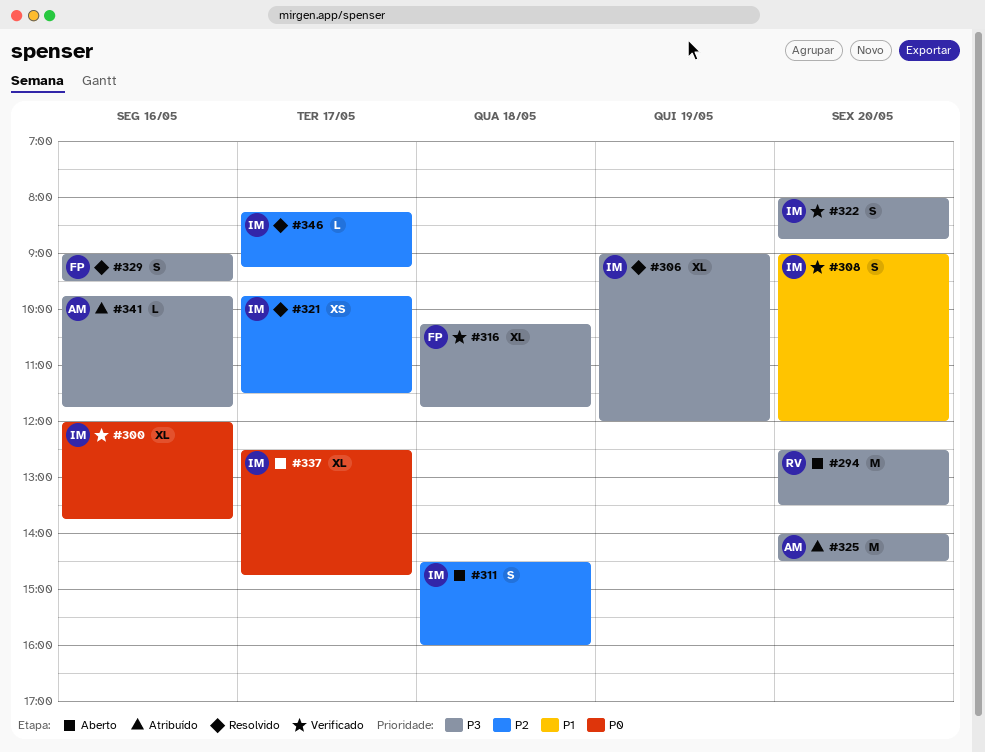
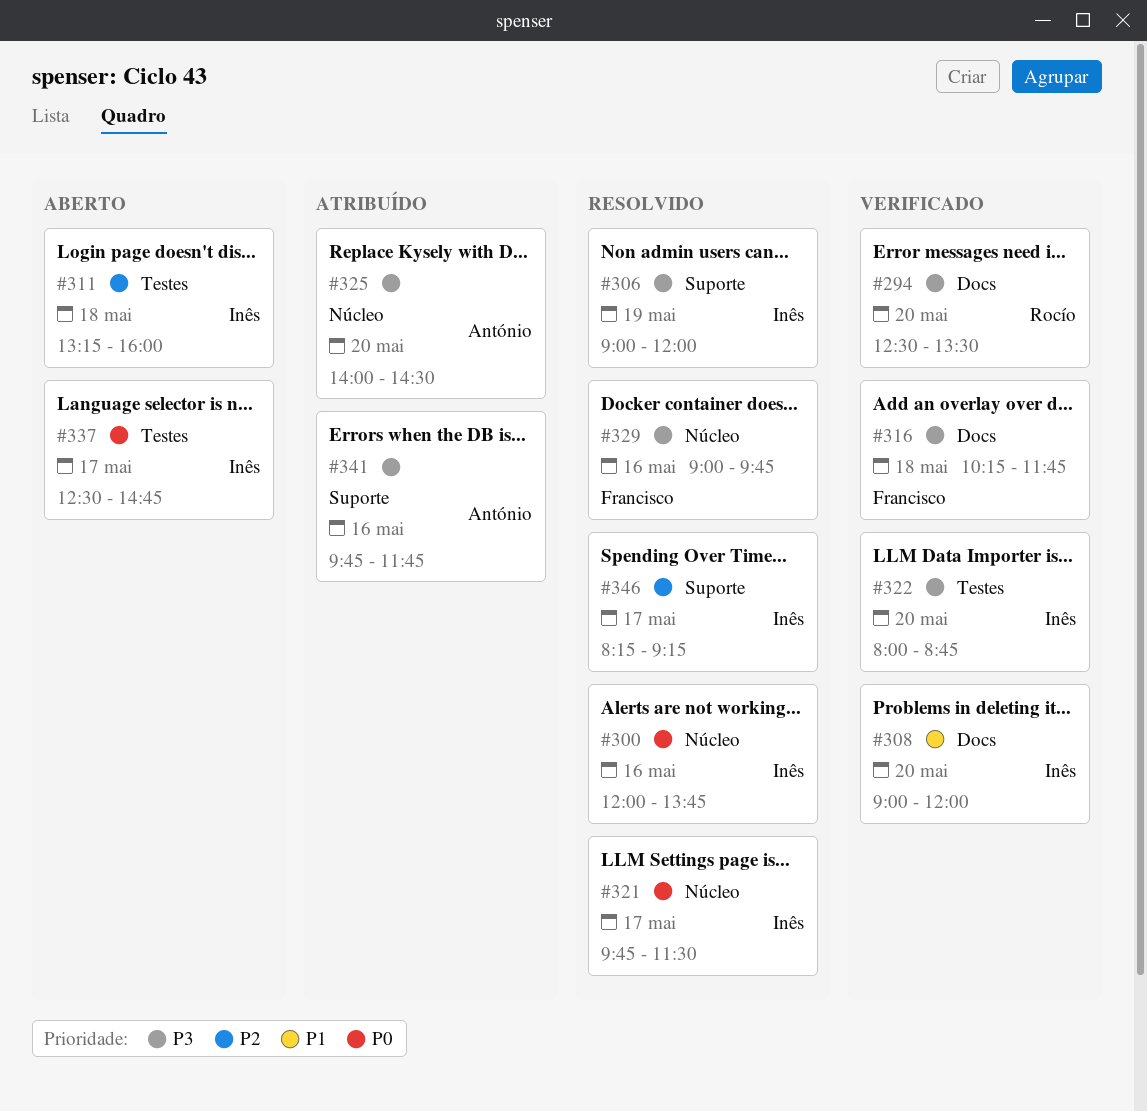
#294, status: Aberto -> Verificado
#300, status: Verificado -> Resolvido
#311, begins: 14:30 -> 13:15
#321, priority: P2 -> P0
#329, ends: 09:30 -> 09:45

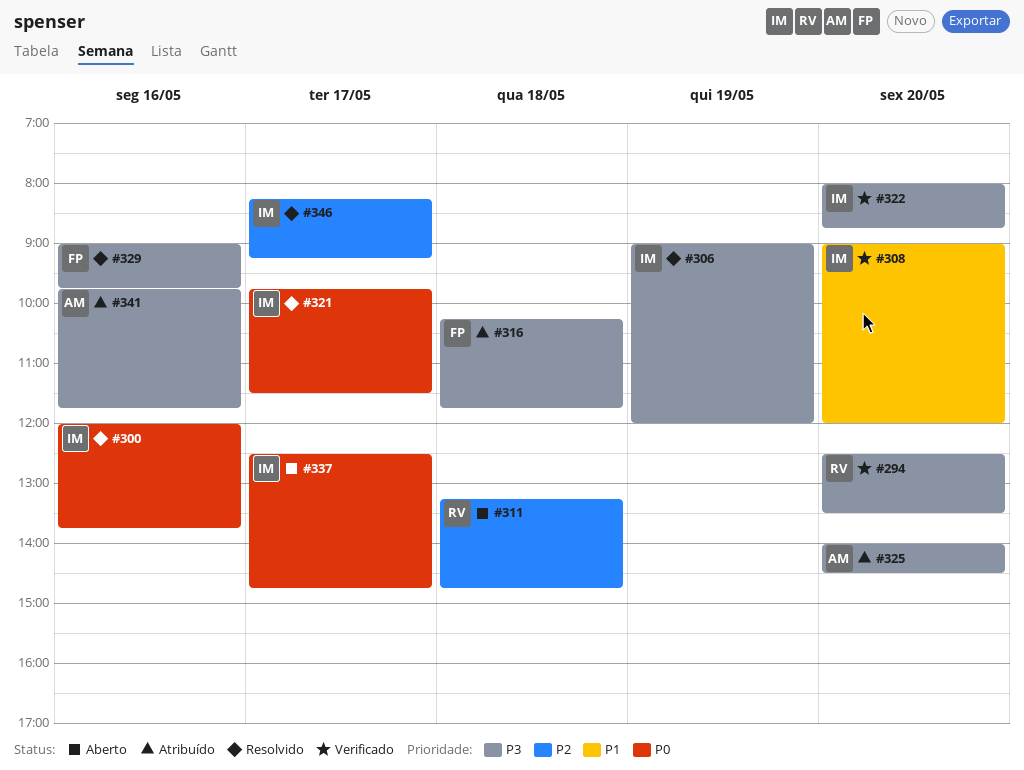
#311, owner: Inês -> Rocío
#311, ends: 16:00 -> 14:45
#316, status: Verificado -> Atribuído

